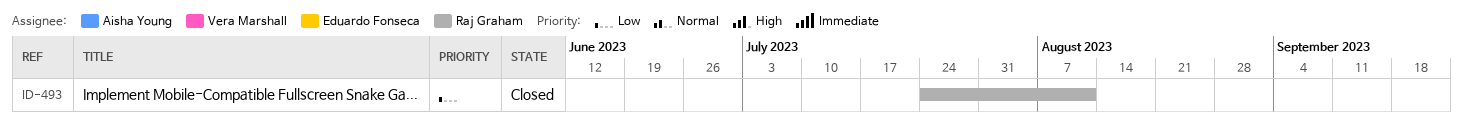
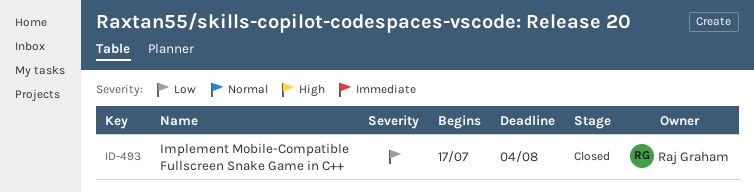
ID-493, start: Jul 24 -> Jul 17
ID-493, due: Aug 11 -> Aug 4

